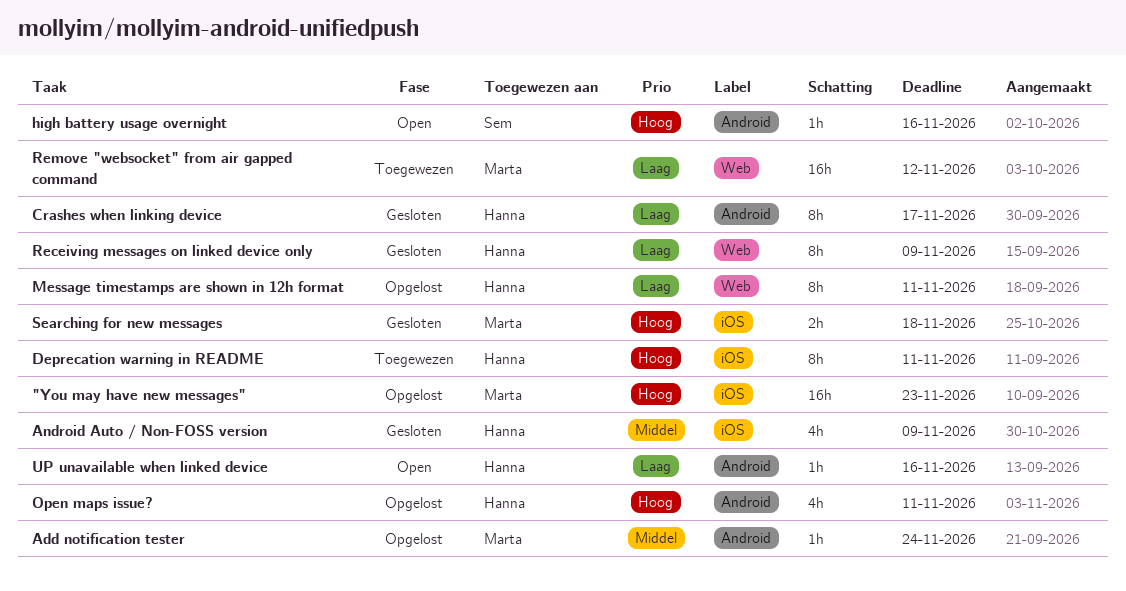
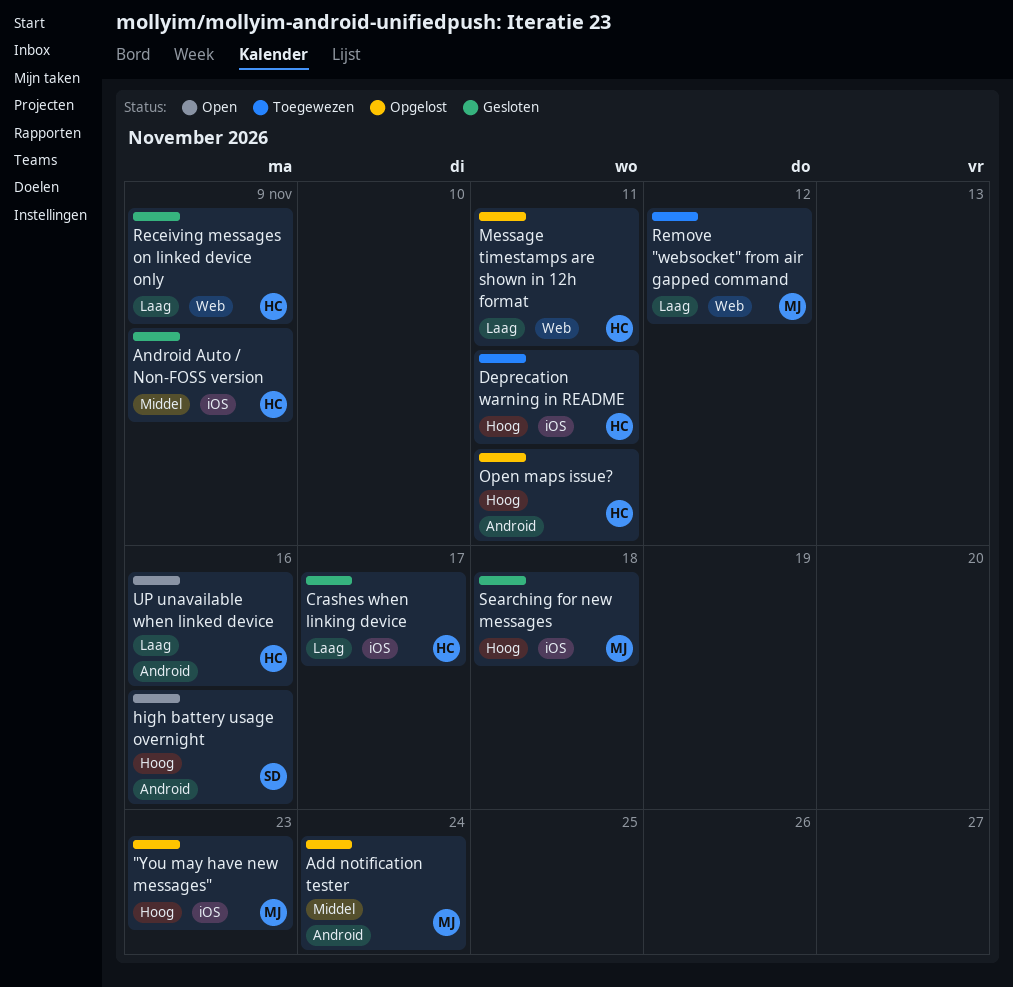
Crashes when linking device, label: Android -> iOS

